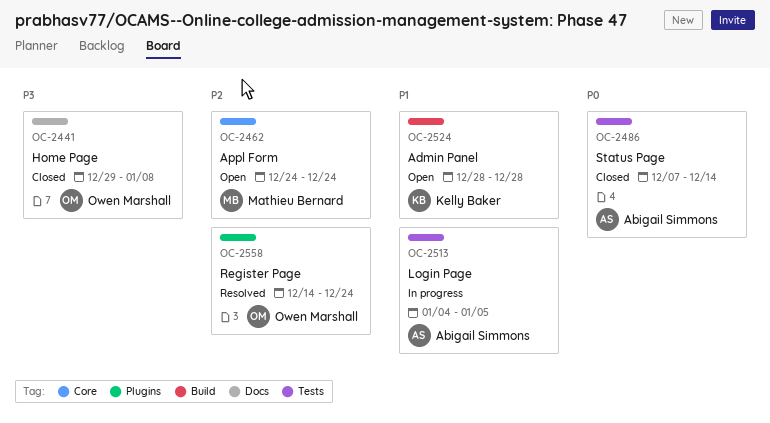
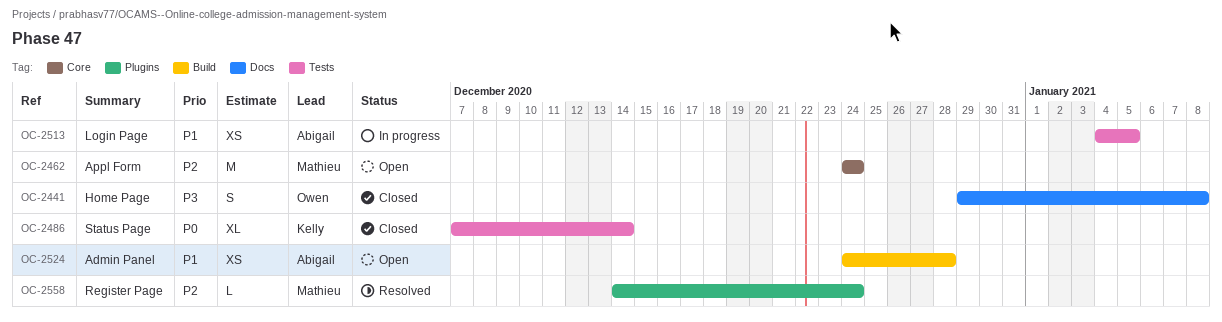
OC-2486, owner: Abigail Simmons -> Kelly Baker
OC-2524, owner: Kelly Baker -> Abigail Simmons
OC-2524, start: Dec 28 -> Dec 24
OC-2558, owner: Owen Marshall -> Mathieu Bernard

